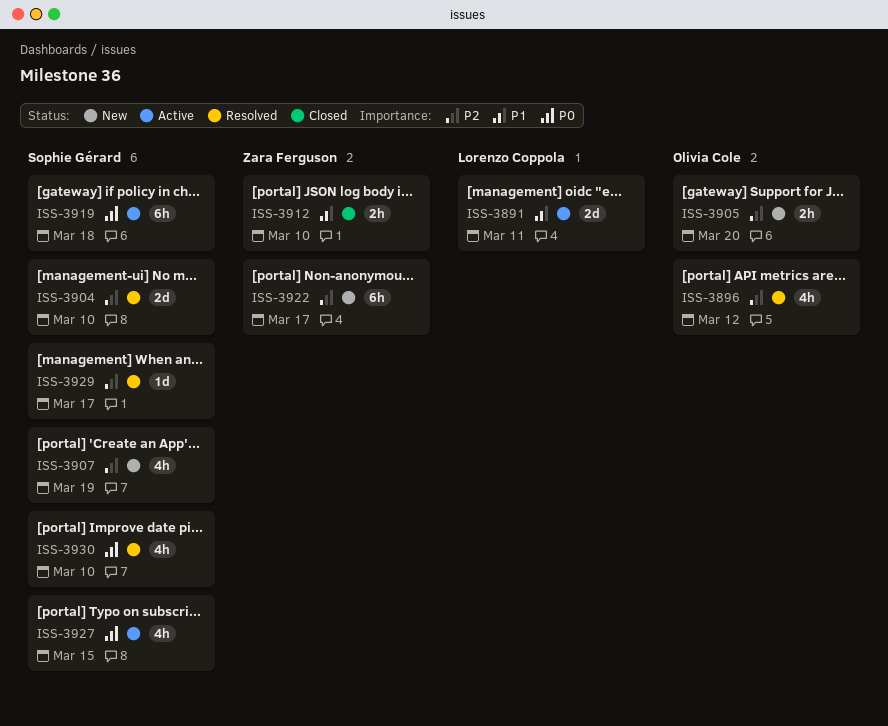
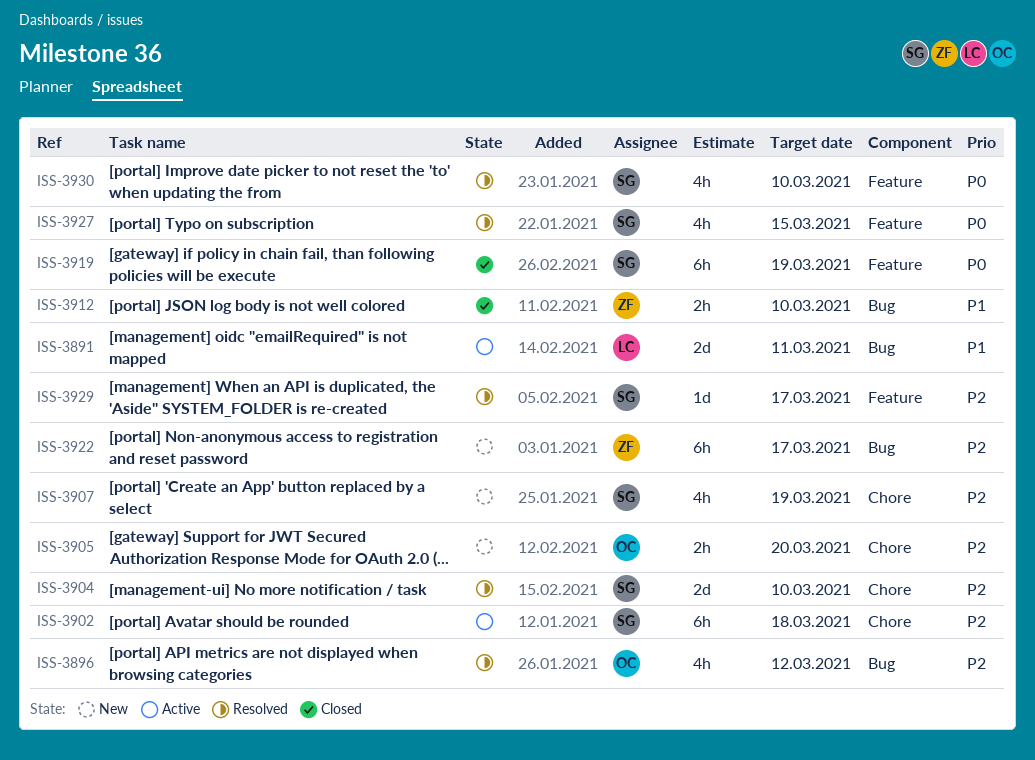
ISS-3902: none -> present
ISS-3919, status: Active -> Closed
ISS-3919, due: Mar 18 -> Mar 19
ISS-3927, status: Active -> Resolved

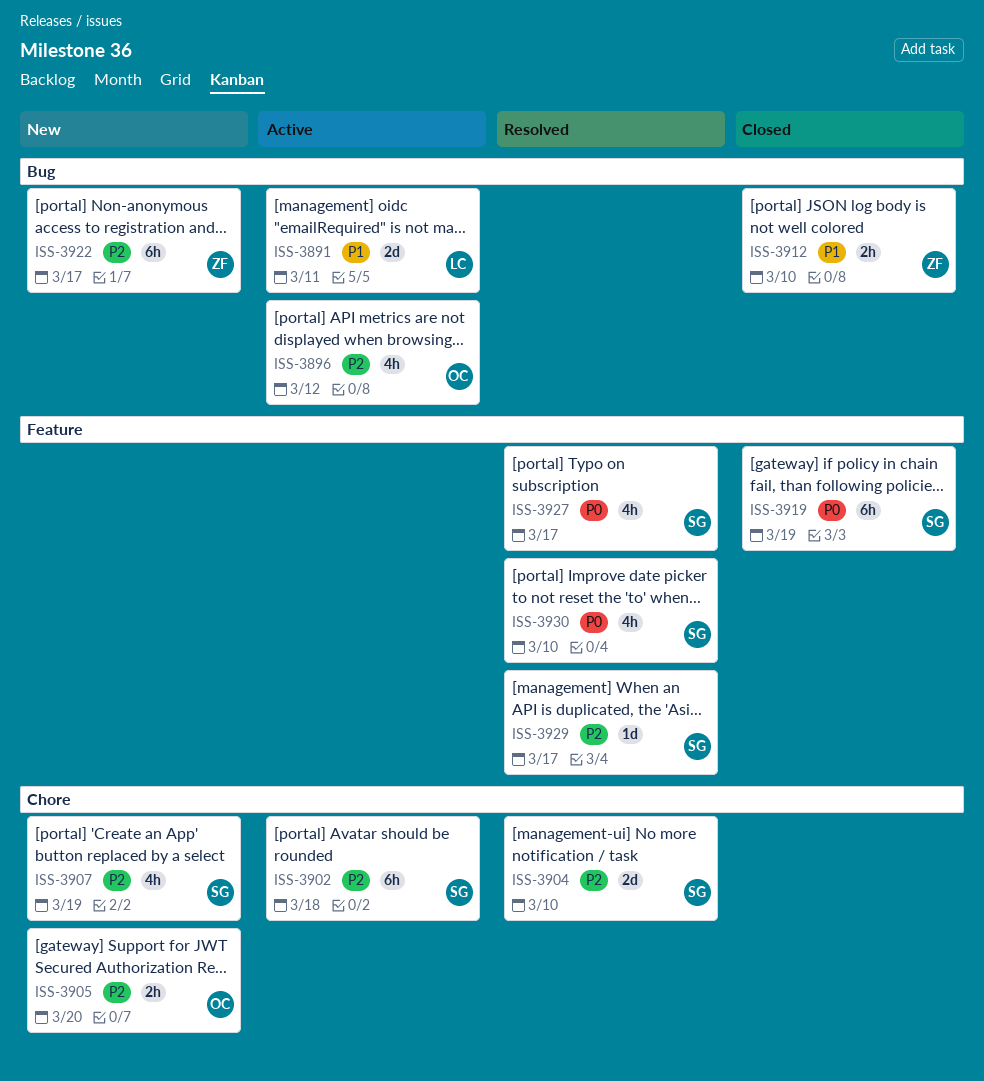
ISS-3896, status: Resolved -> Active
ISS-3927, due: Mar 15 -> Mar 17

